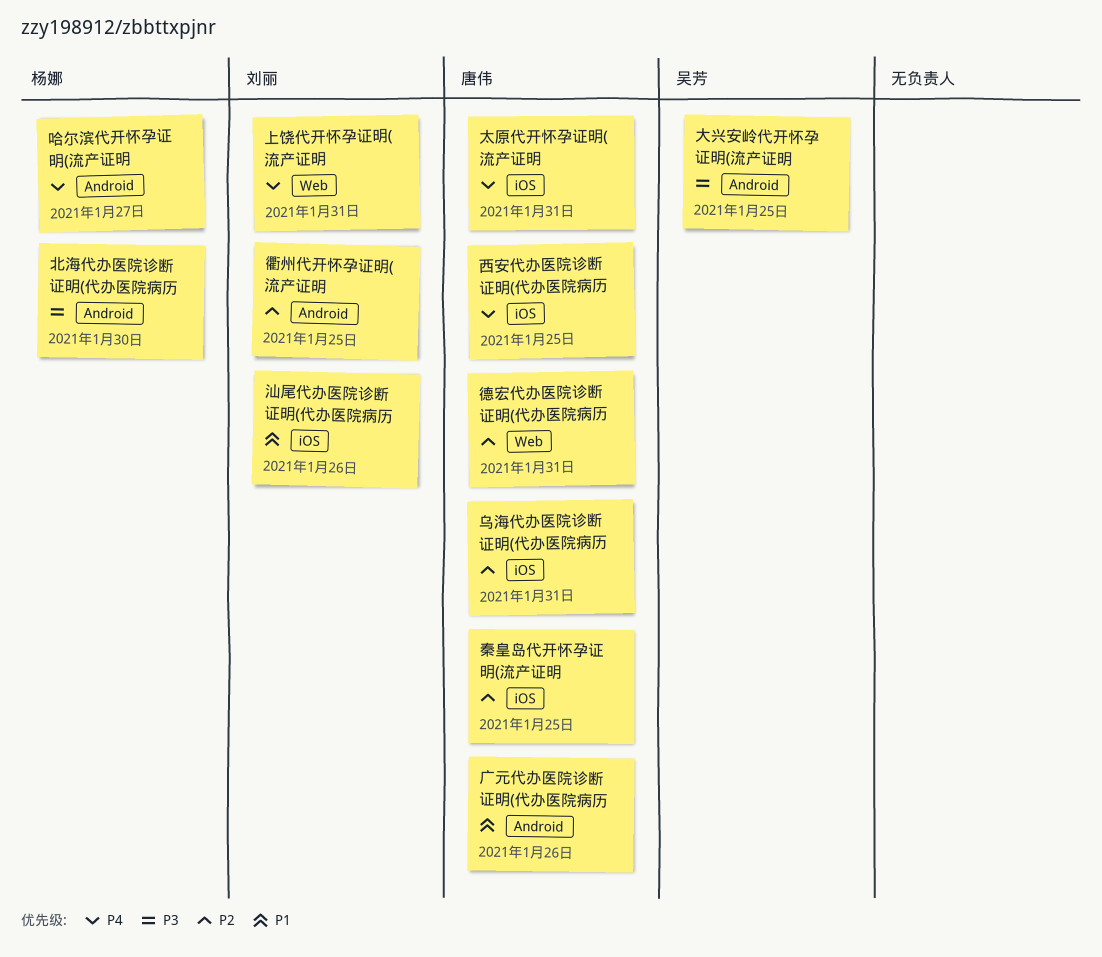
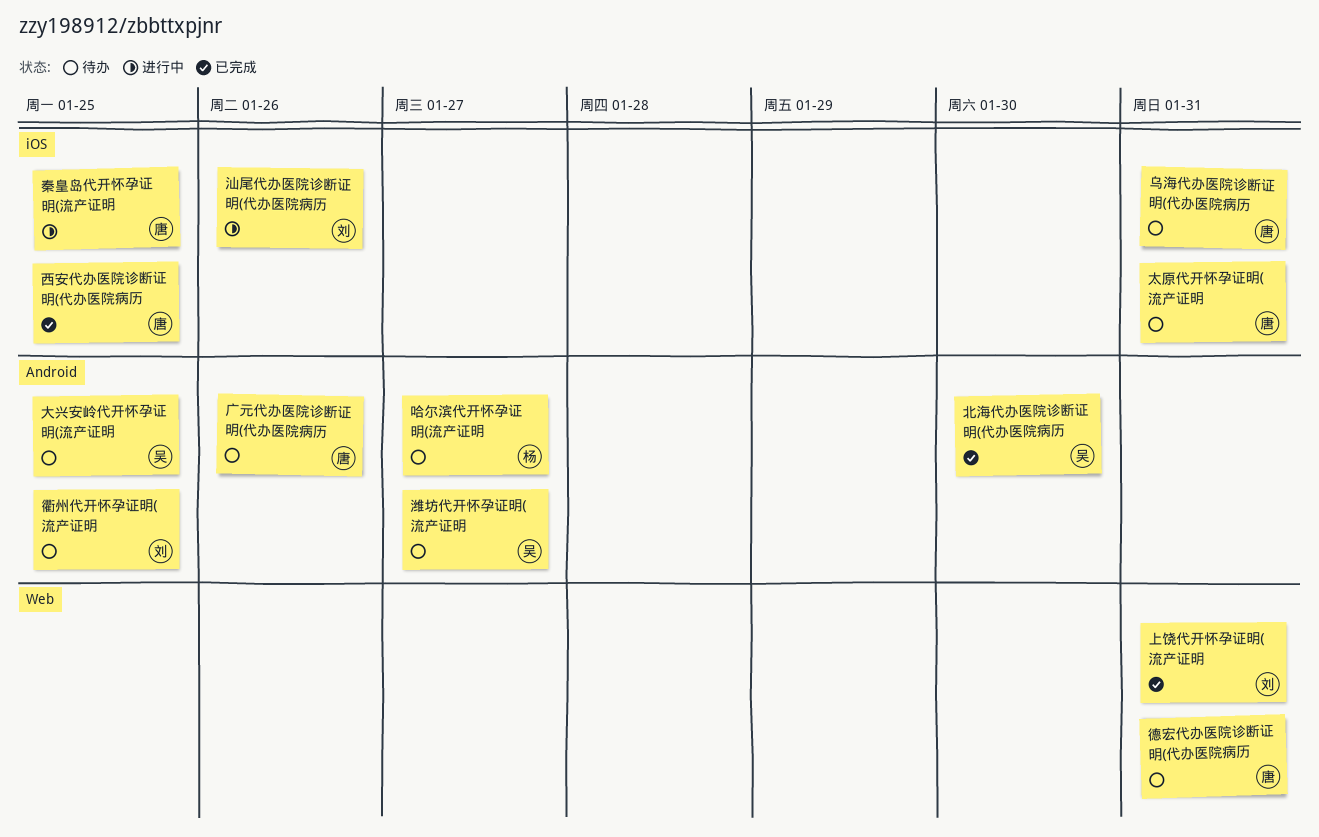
北海代办医院诊断证明(代办医院病历, owner: 杨娜 -> 吴芳
潍坊代开怀孕证明(流产证明: none -> present

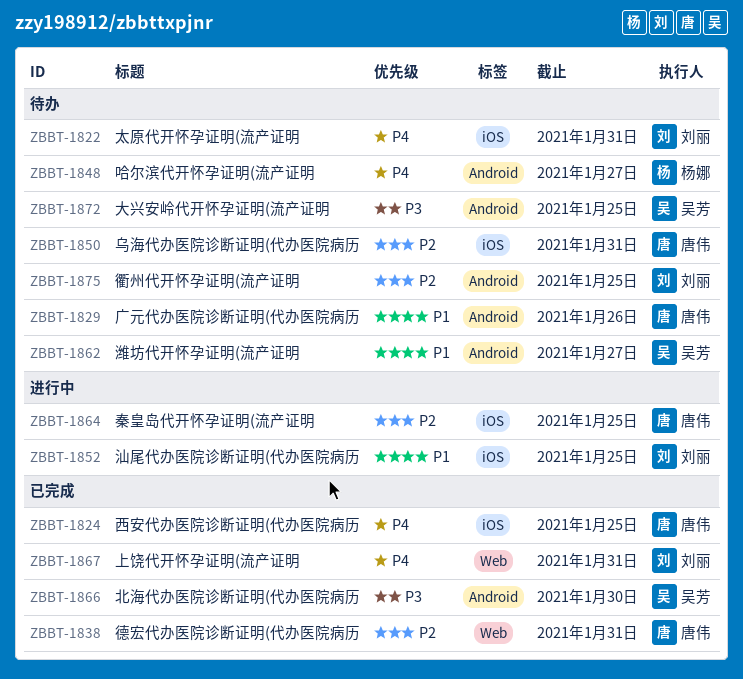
太原代开怀孕证明(流产证明, owner: 唐伟 -> 刘丽
德宏代办医院诊断证明(代办医院病历, status: 待办 -> 已完成
汕尾代办医院诊断证明(代办医院病历, due: Jan 26 -> Jan 25

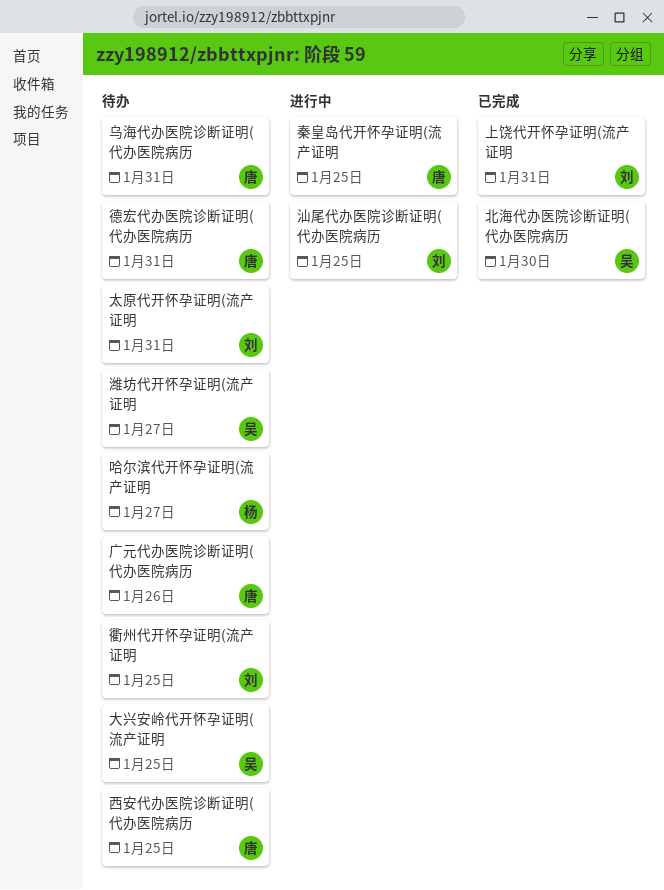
德宏代办医院诊断证明(代办医院病历, status: 已完成 -> 待办
西安代办医院诊断证明(代办医院病历, status: 已完成 -> 待办

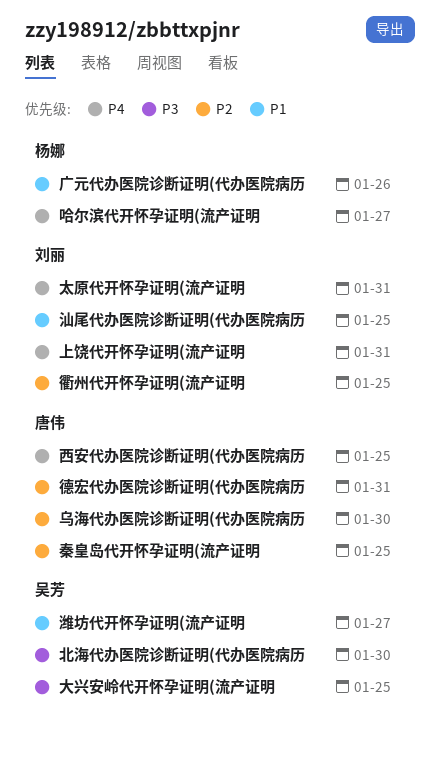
乌海代办医院诊断证明(代办医院病历, due: Jan 31 -> Jan 30
广元代办医院诊断证明(代办医院病历, owner: 唐伟 -> 杨娜

